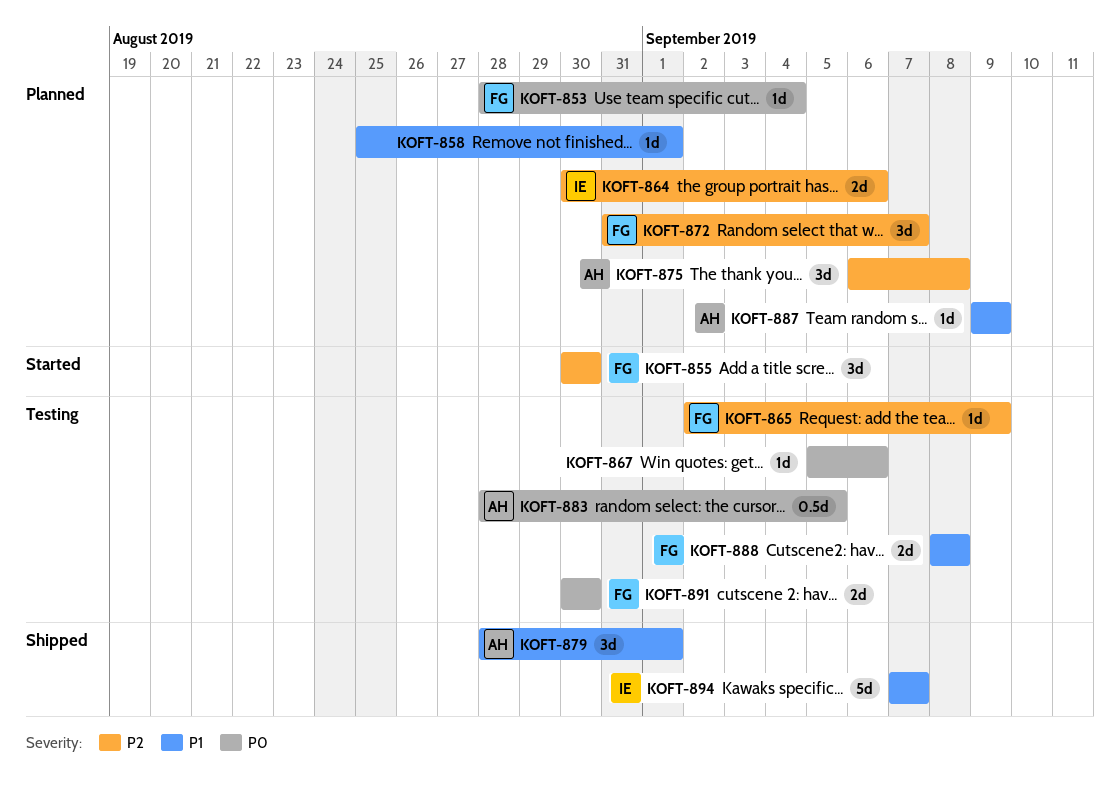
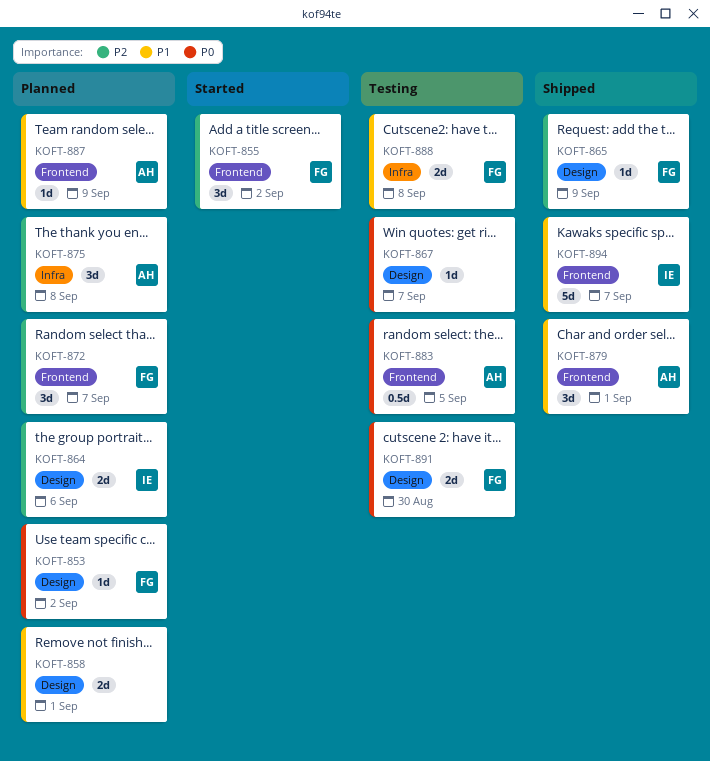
KOFT-853, due: Sep 4 -> Sep 2
KOFT-855, due: Aug 30 -> Sep 2
KOFT-858, estimate: 1d -> 2d
KOFT-865, status: Testing -> Shipped
KOFT-867, due: Sep 6 -> Sep 7

